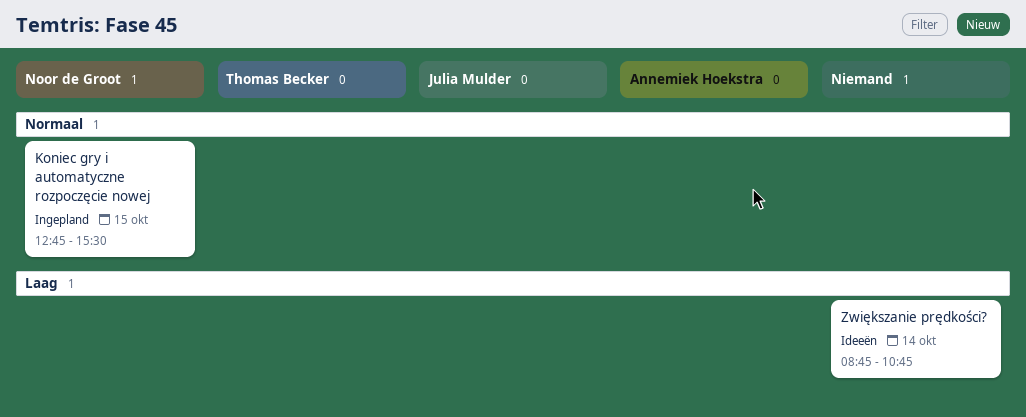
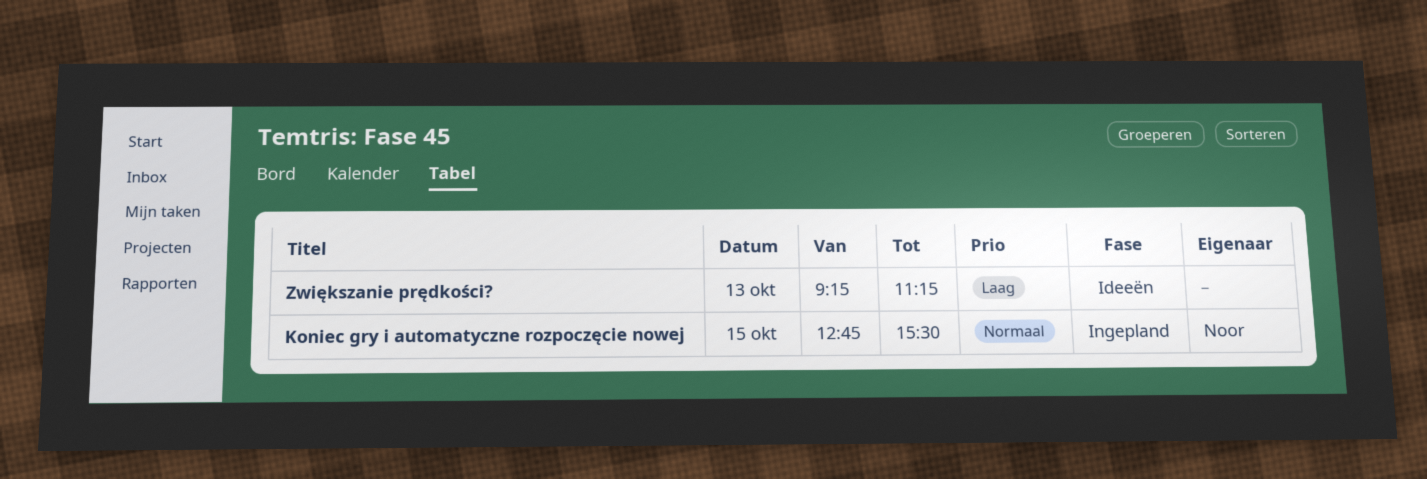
Zwiększanie prędkości?, day: Oct 14 -> Oct 13
Zwiększanie prędkości?, begins: 08:45 -> 09:15
Zwiększanie prędkości?, ends: 10:45 -> 11:15

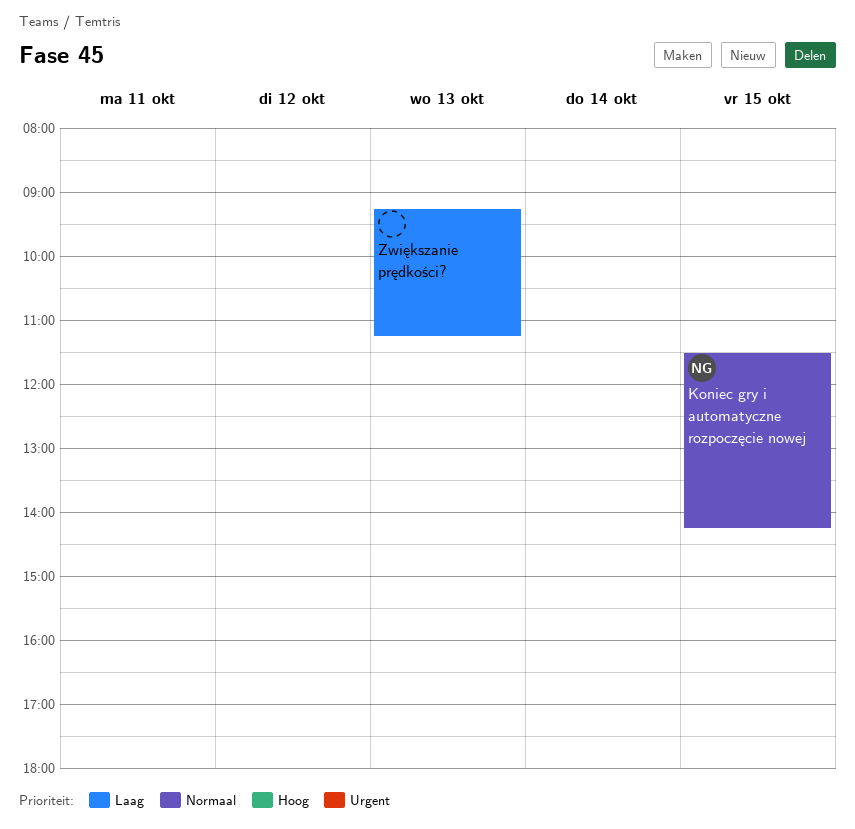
Koniec gry i automatyczne rozpoczęcie nowej, begins: 12:45 -> 11:30
Koniec gry i automatyczne rozpoczęcie nowej, ends: 15:30 -> 14:15

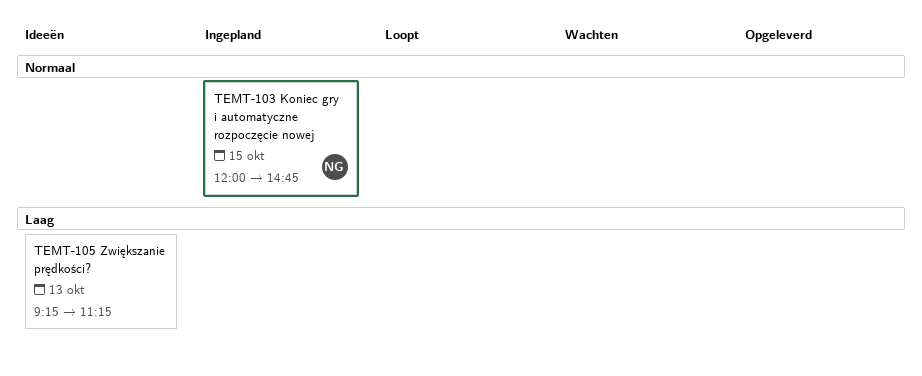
Koniec gry i automatyczne rozpoczęcie nowej, begins: 11:30 -> 12:00
Koniec gry i automatyczne rozpoczęcie nowej, ends: 14:15 -> 14:45

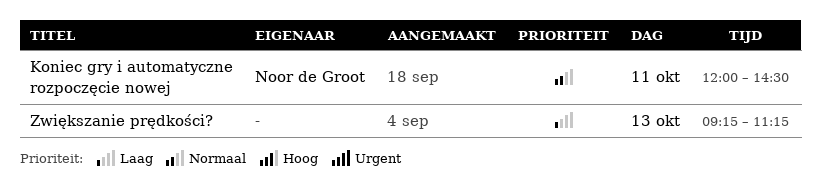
Koniec gry i automatyczne rozpoczęcie nowej, day: Oct 15 -> Oct 11
Koniec gry i automatyczne rozpoczęcie nowej, ends: 14:45 -> 14:30

